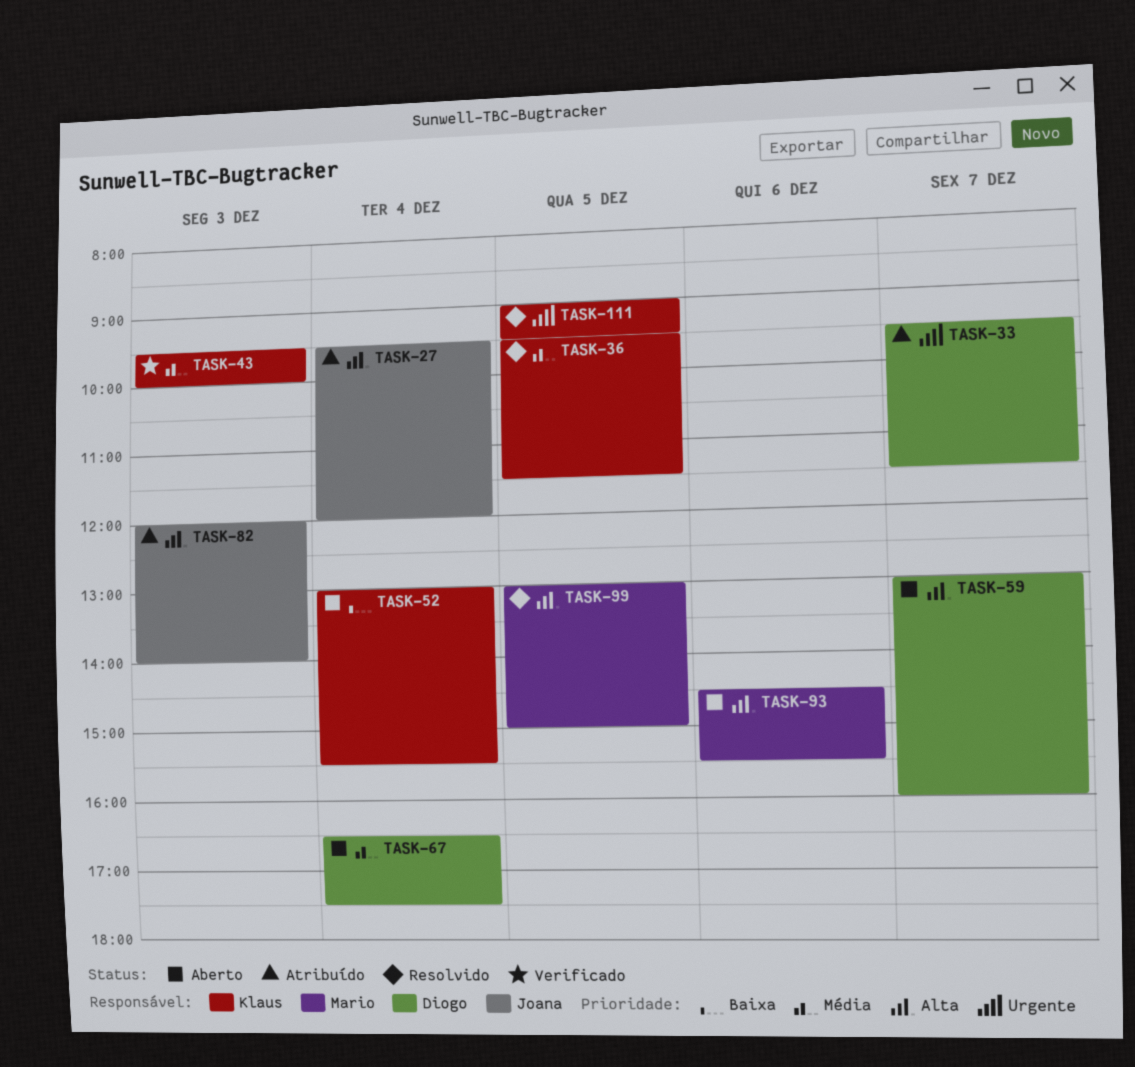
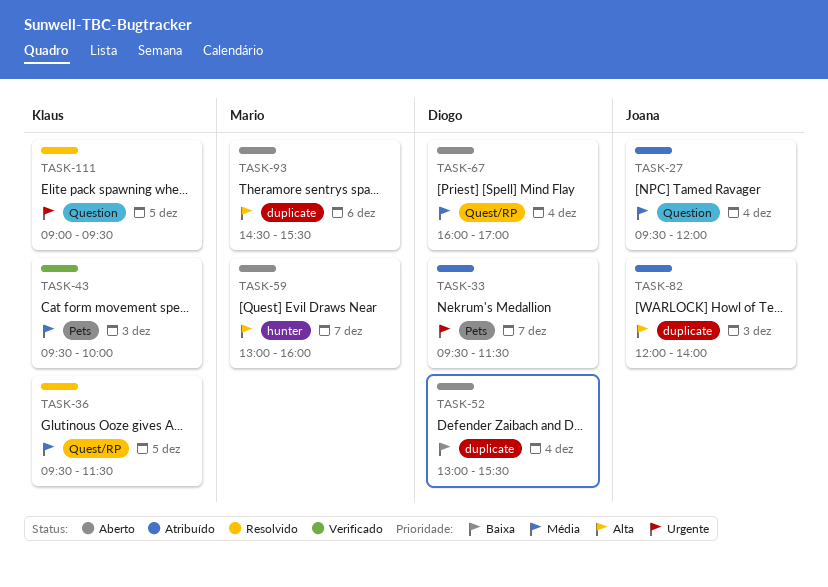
TASK-27, priority: Alta -> Média
TASK-52, owner: Klaus -> Diogo
TASK-59, owner: Diogo -> Mario
TASK-67, begins: 16:30 -> 16:00
TASK-67, ends: 17:30 -> 17:00
TASK-99: present -> none

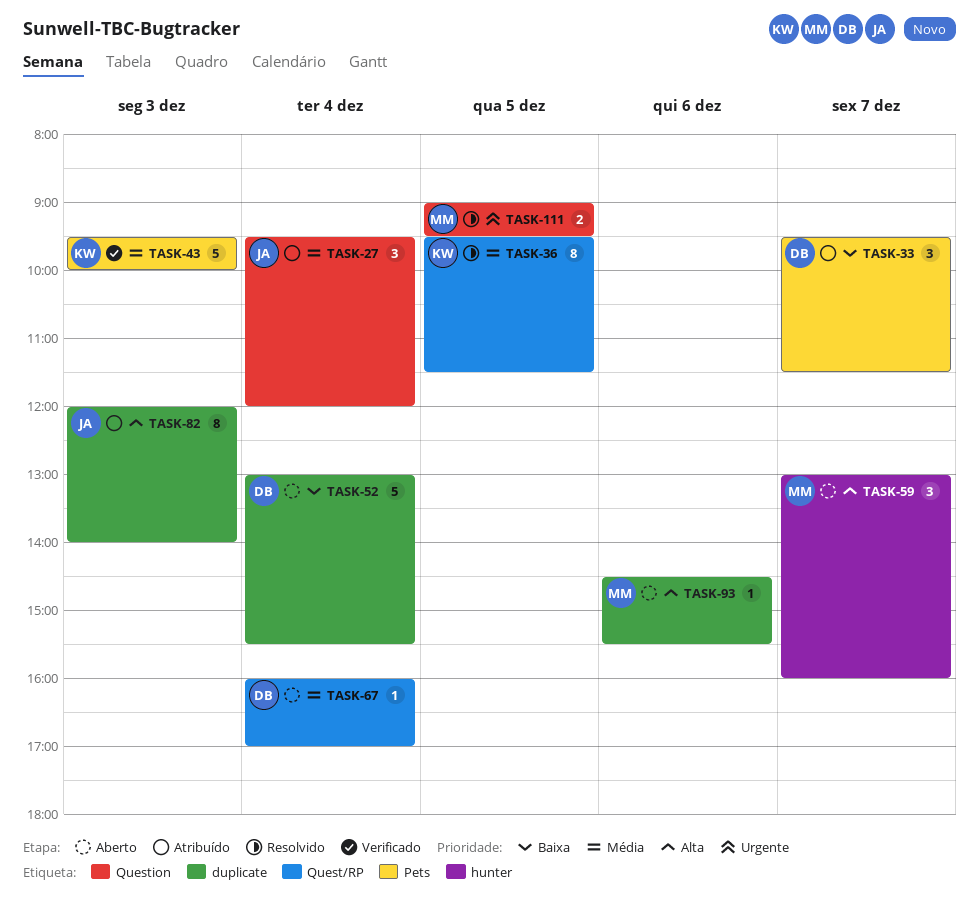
TASK-33, priority: Urgente -> Baixa
TASK-111, owner: Klaus -> Mario

